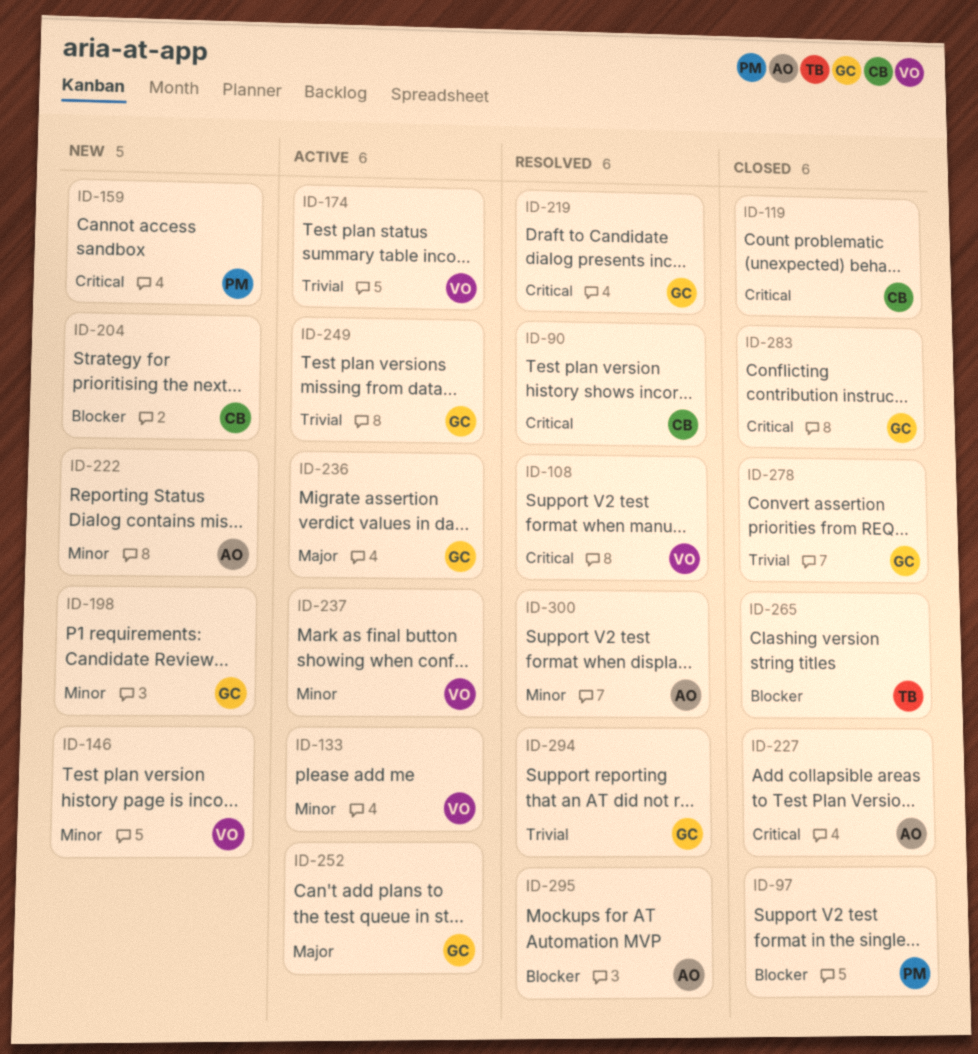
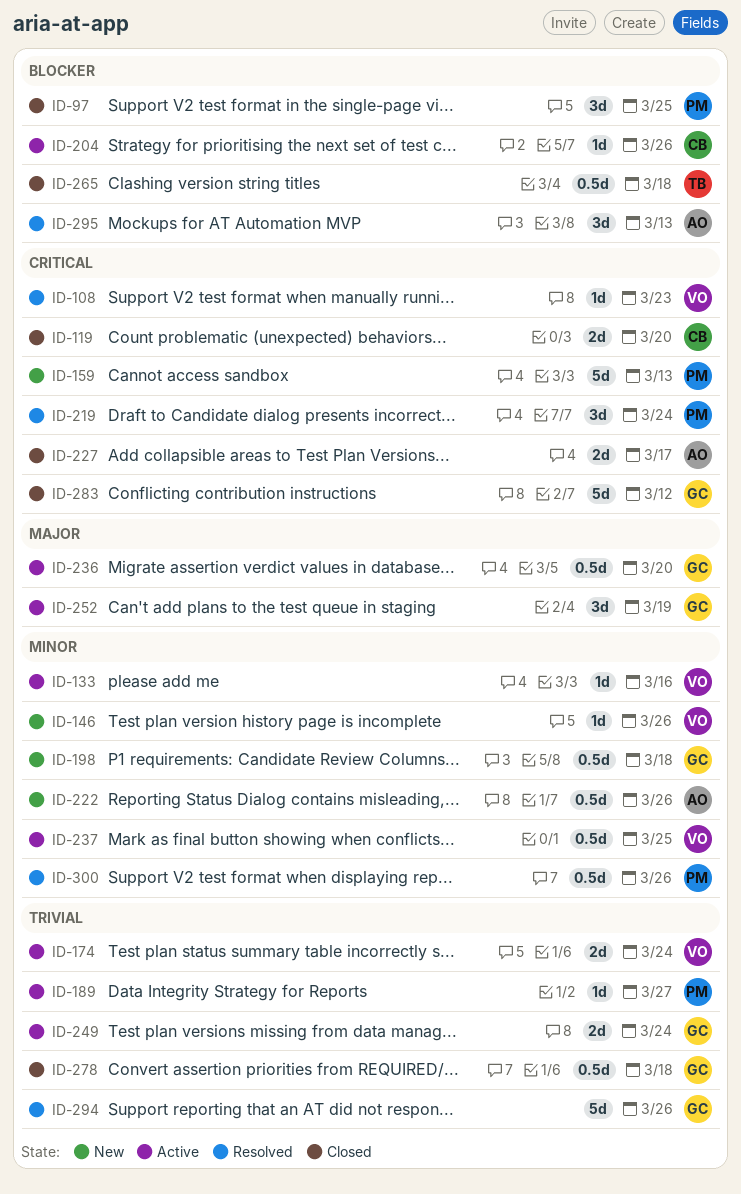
ID-90: present -> none
ID-189: none -> present
ID-204, status: New -> Active
ID-219, owner: GC -> PM
ID-300, owner: AO -> PM

